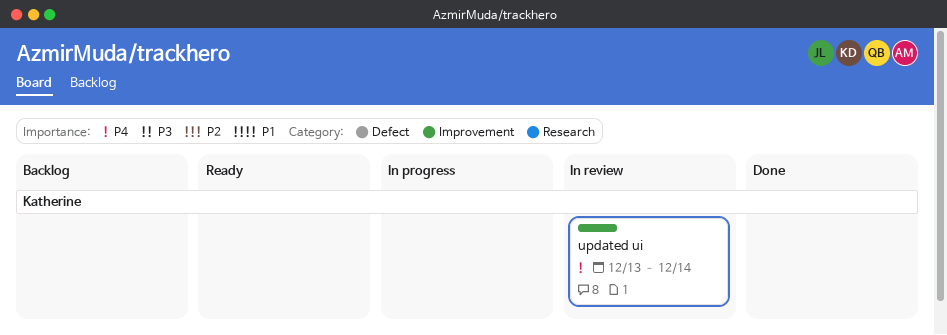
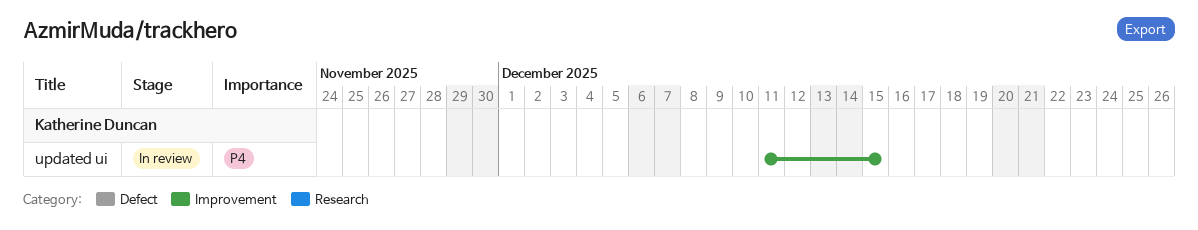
updated ui, start: Dec 13 -> Dec 11
updated ui, due: Dec 14 -> Dec 15

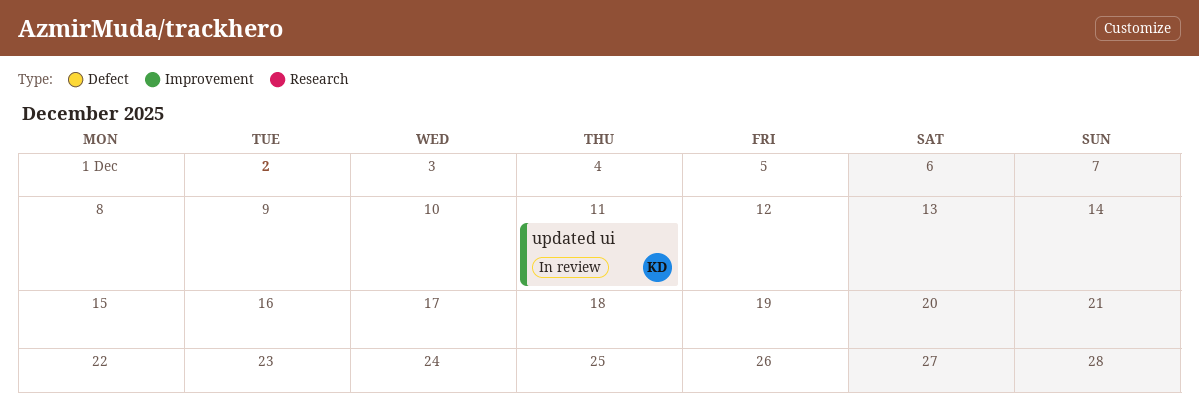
updated ui, due: Dec 15 -> Dec 11

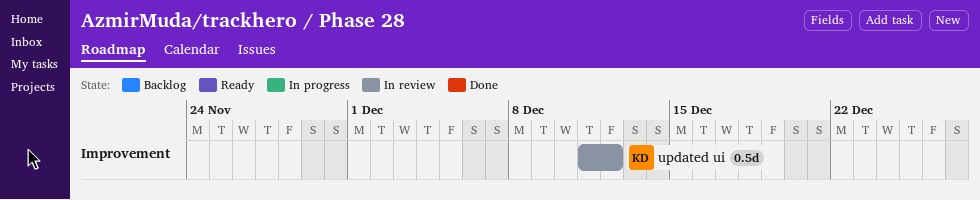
updated ui, due: Dec 11 -> Dec 12

